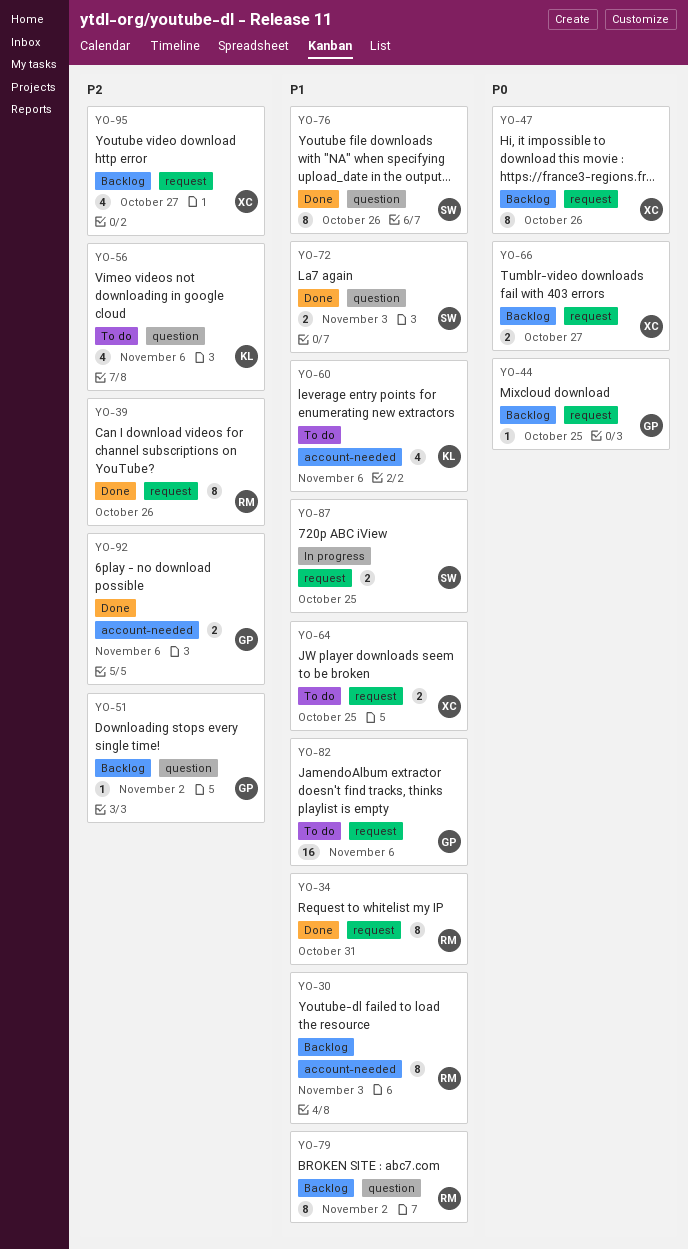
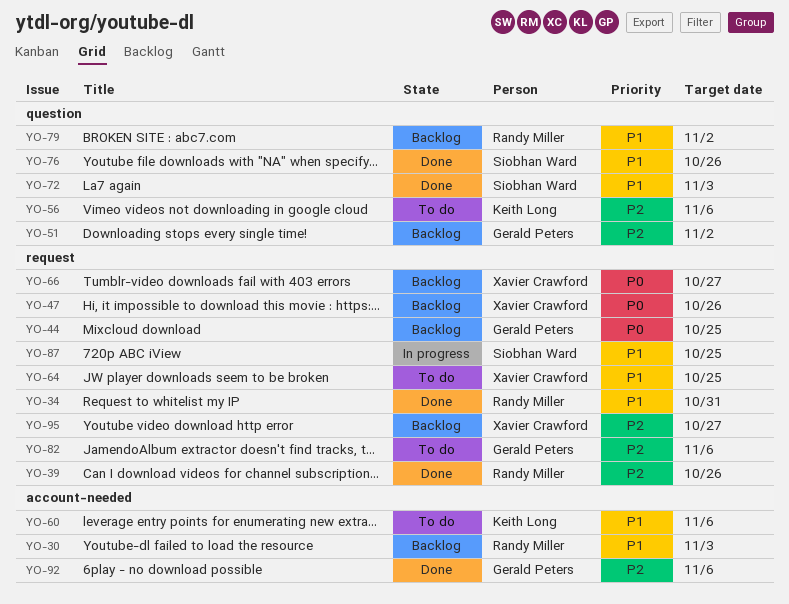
YO-82, priority: P1 -> P2

